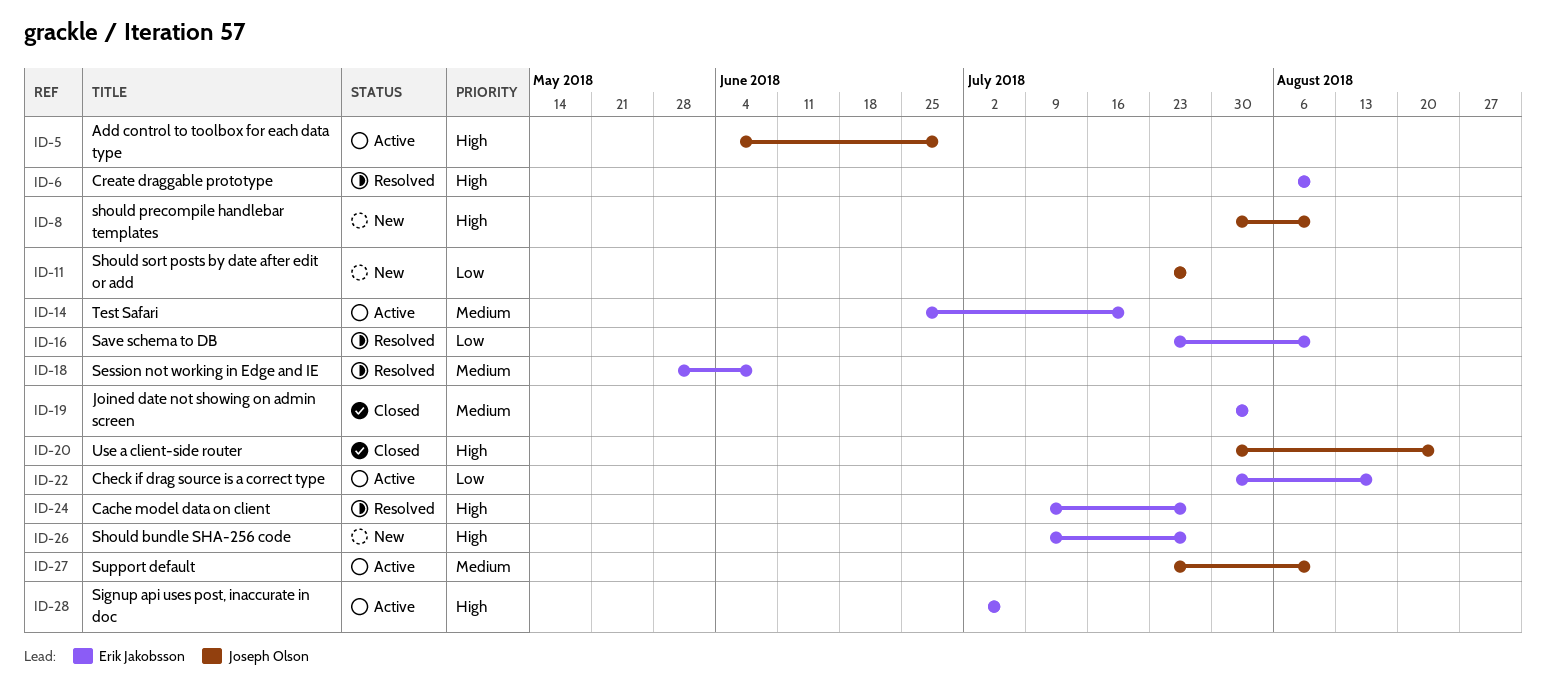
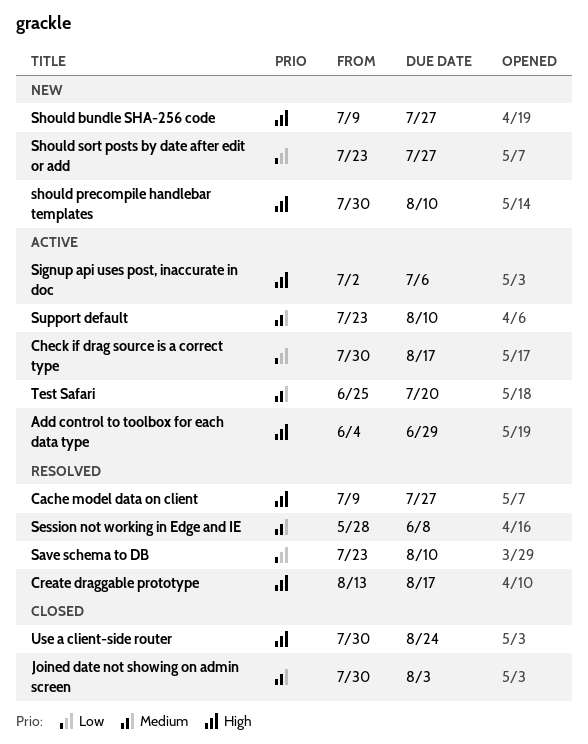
Create draggable prototype, start: Aug 6 -> Aug 13
Create draggable prototype, due: Aug 10 -> Aug 17

